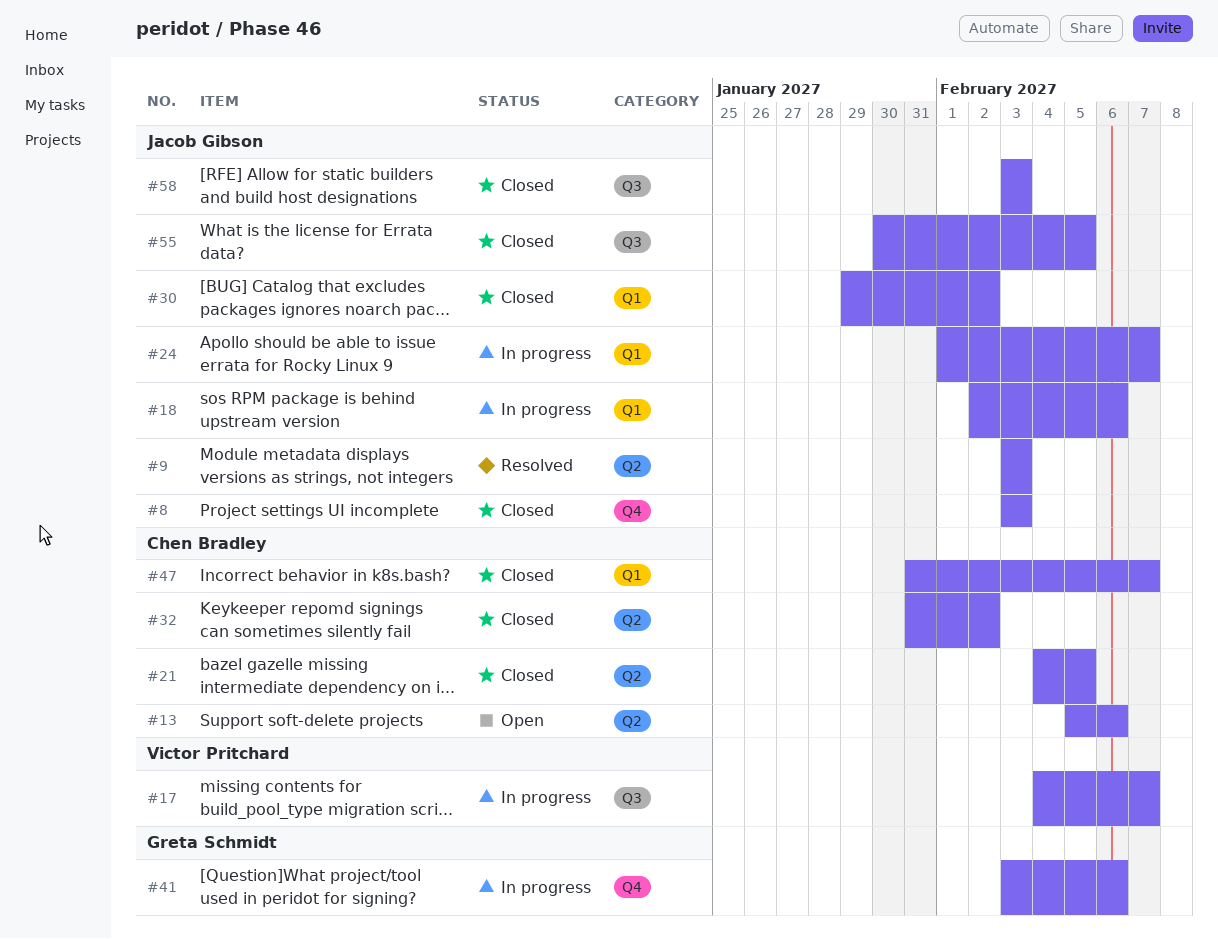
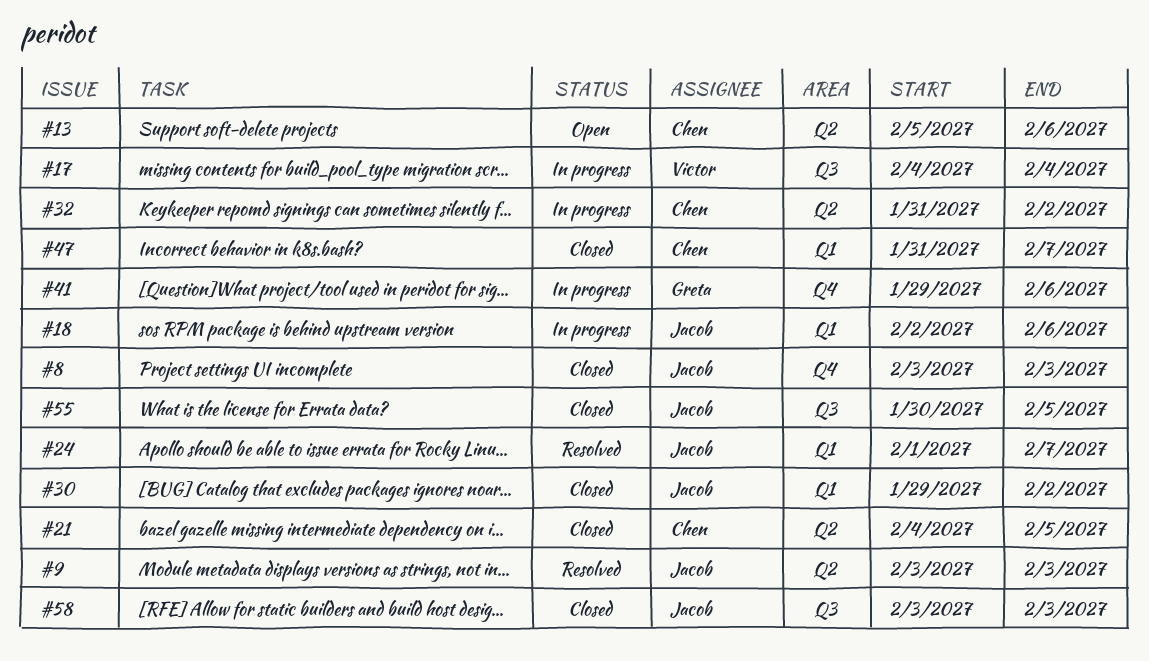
#17, due: Feb 7 -> Feb 4
#24, status: In progress -> Resolved
#32, status: Closed -> In progress
#41, start: Feb 3 -> Jan 29

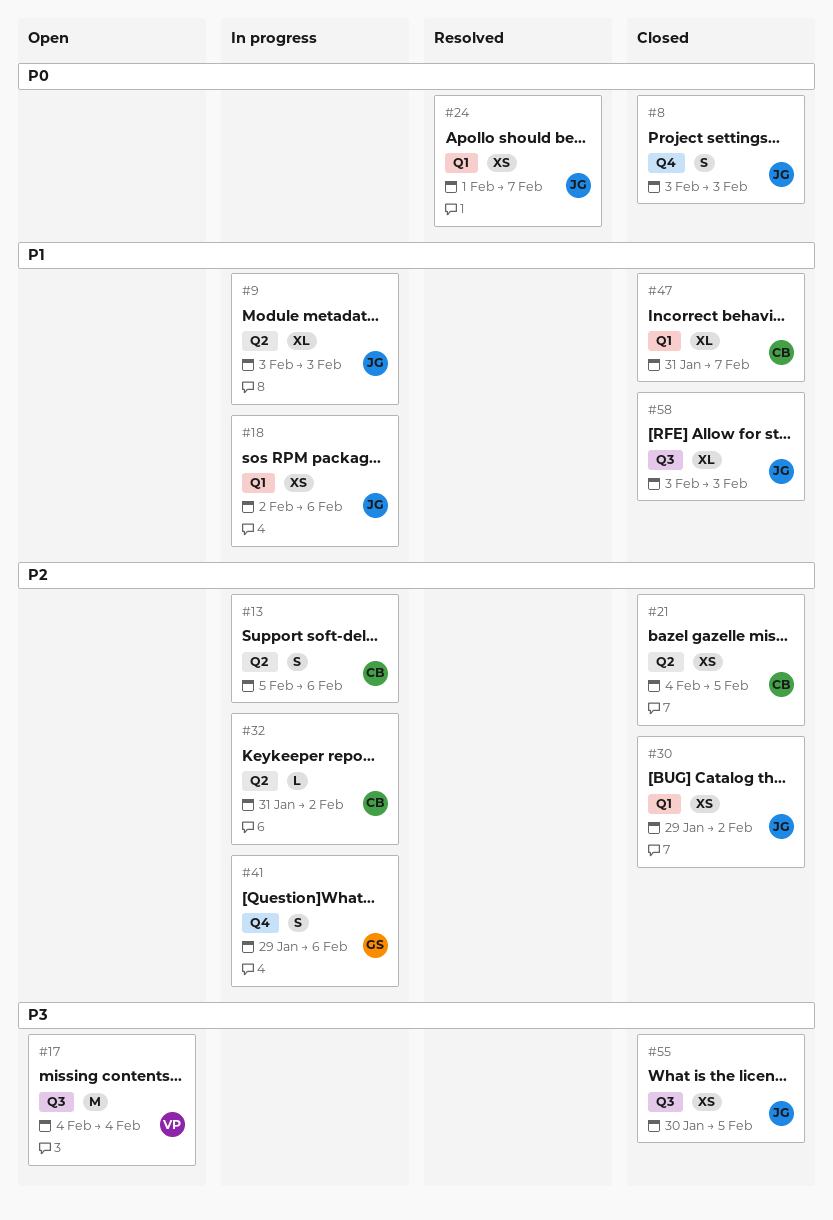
#9, status: Resolved -> In progress
#13, status: Open -> In progress
#17, status: In progress -> Open

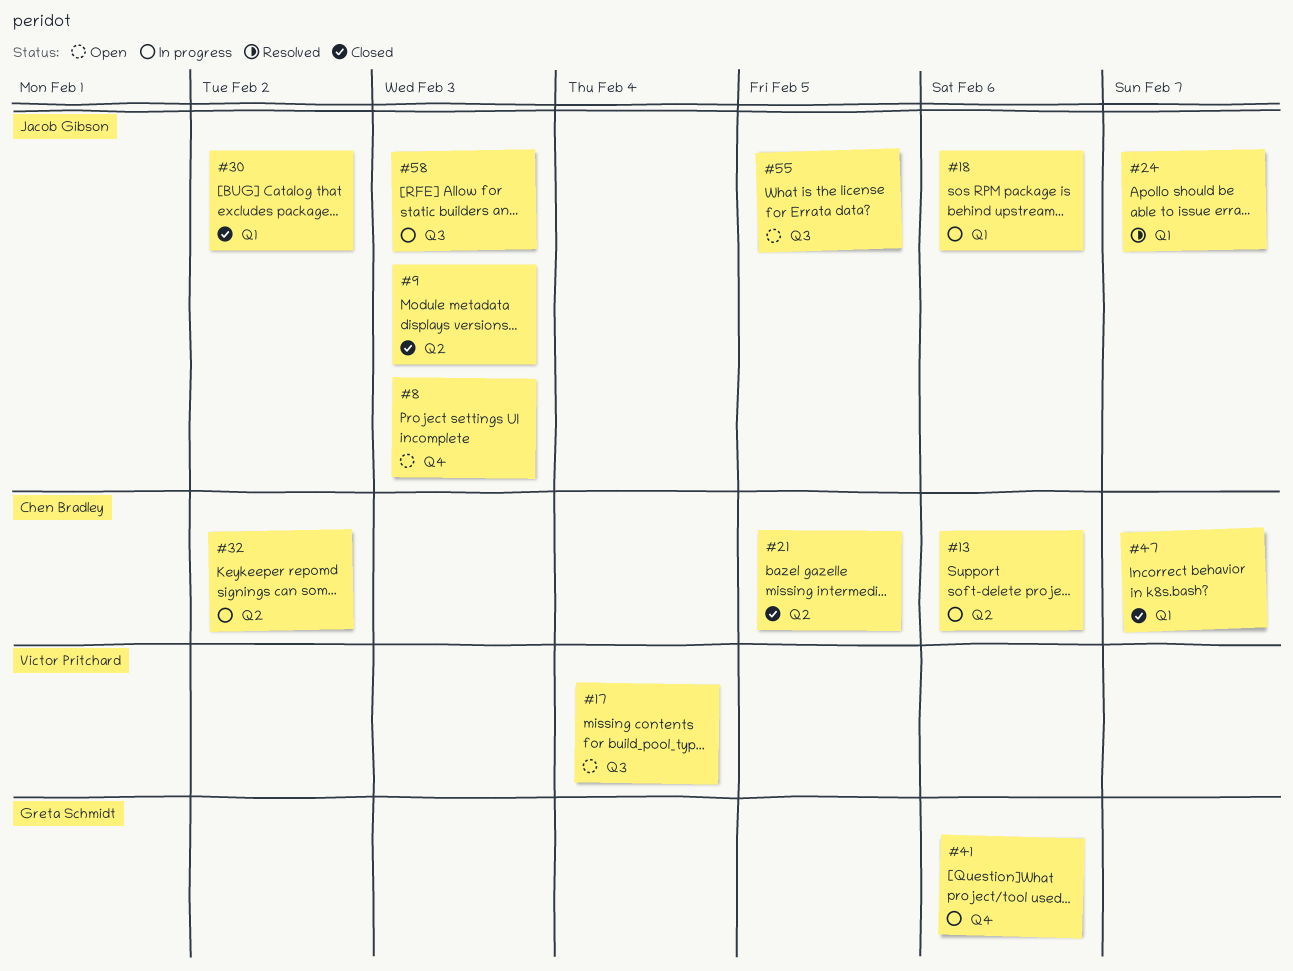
#8, status: Closed -> Open
#9, status: In progress -> Closed
#55, status: Closed -> Open
#58, status: Closed -> In progress

